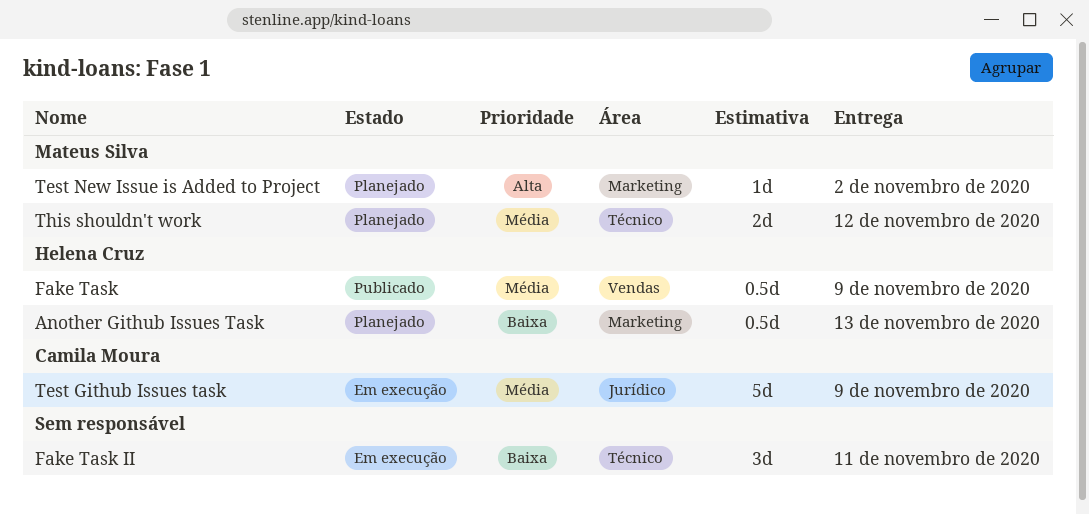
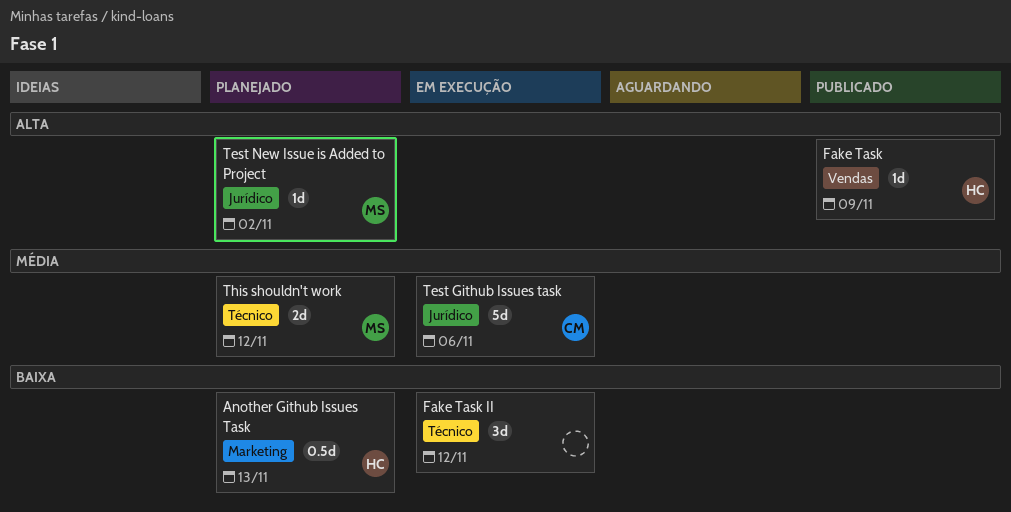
Fake Task, priority: Média -> Alta
Fake Task, estimate: 0.5d -> 1d
Fake Task II, due: Nov 11 -> Nov 12
Test Github Issues task, due: Nov 9 -> Nov 6
Test New Issue is Added to Project, label: Marketing -> Jurídico

